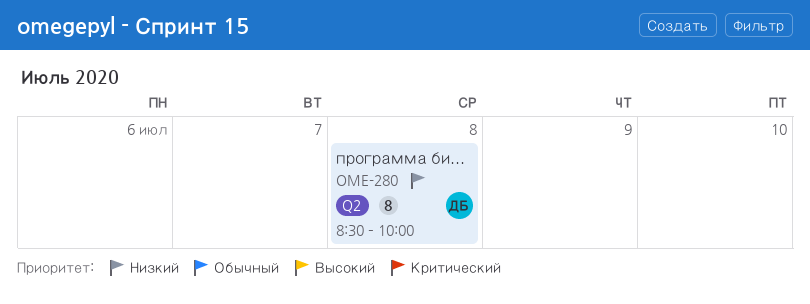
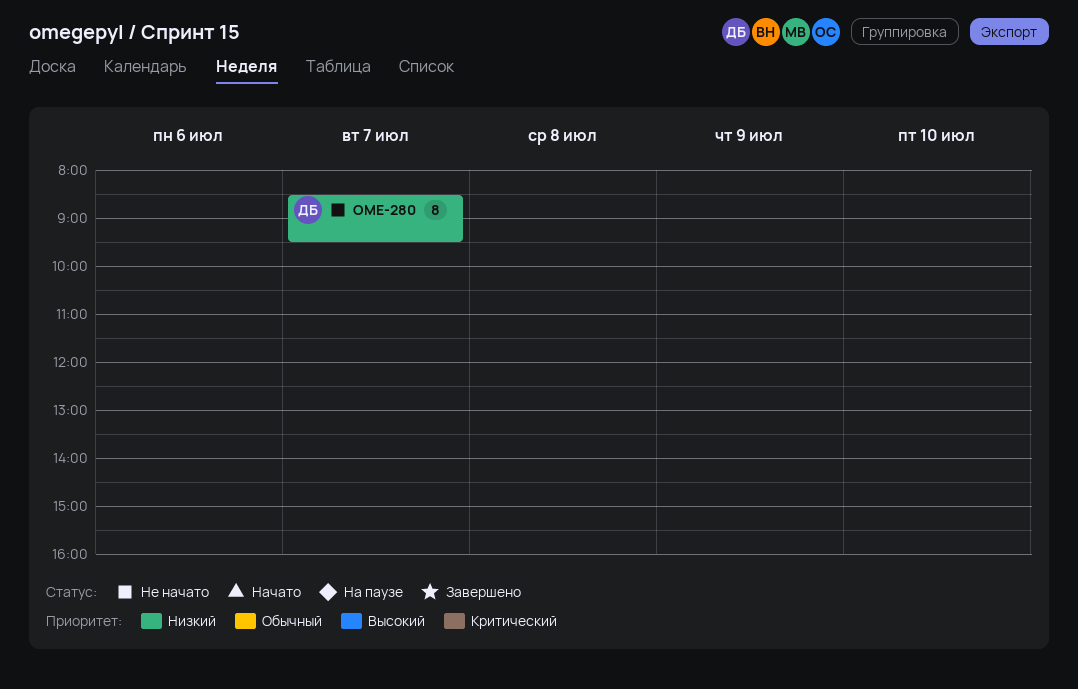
OME-280, day: Jul 8 -> Jul 7
OME-280, ends: 10:00 -> 09:30

